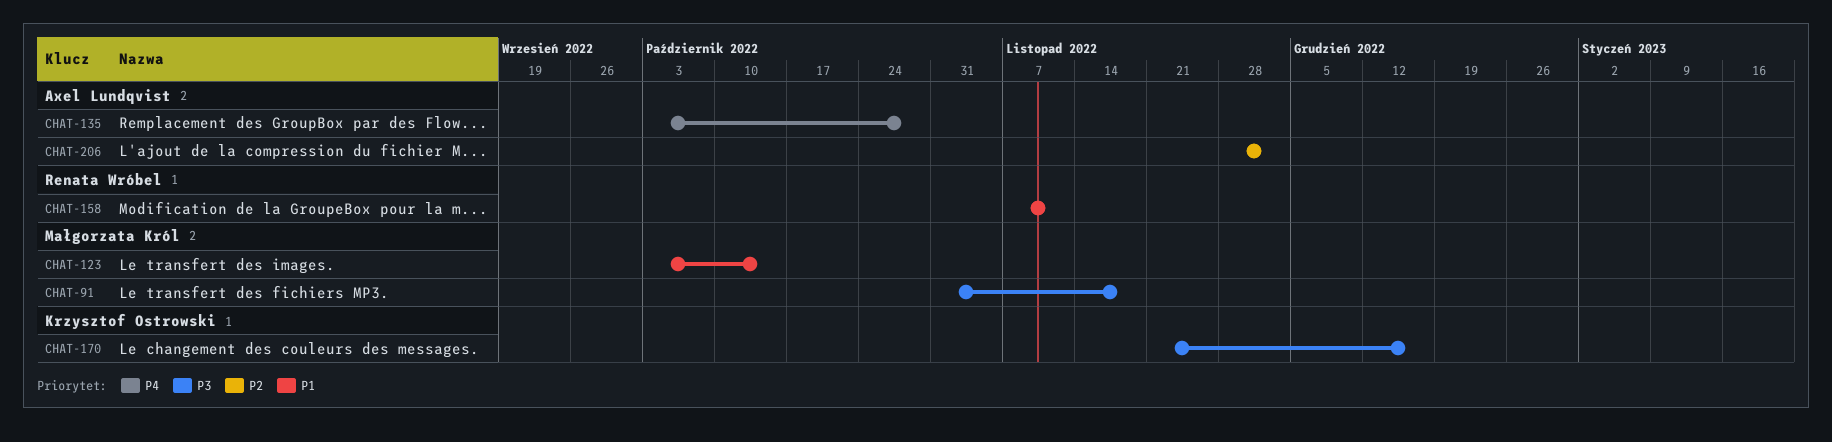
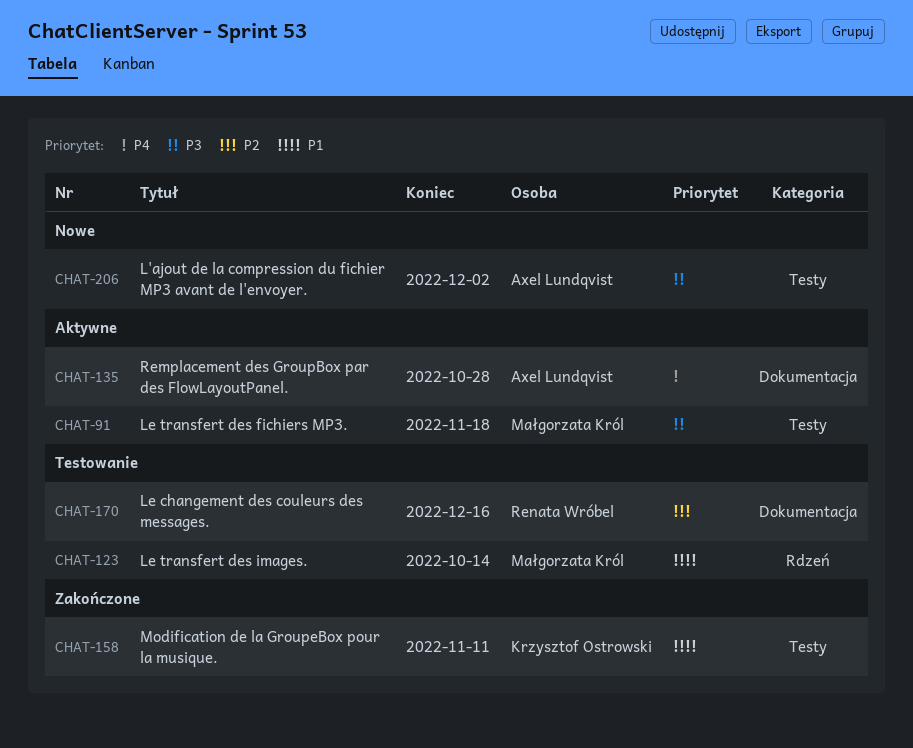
CHAT-158, owner: Renata Wróbel -> Krzysztof Ostrowski
CHAT-170, owner: Krzysztof Ostrowski -> Renata Wróbel
CHAT-170, priority: P3 -> P2
CHAT-206, priority: P2 -> P3

